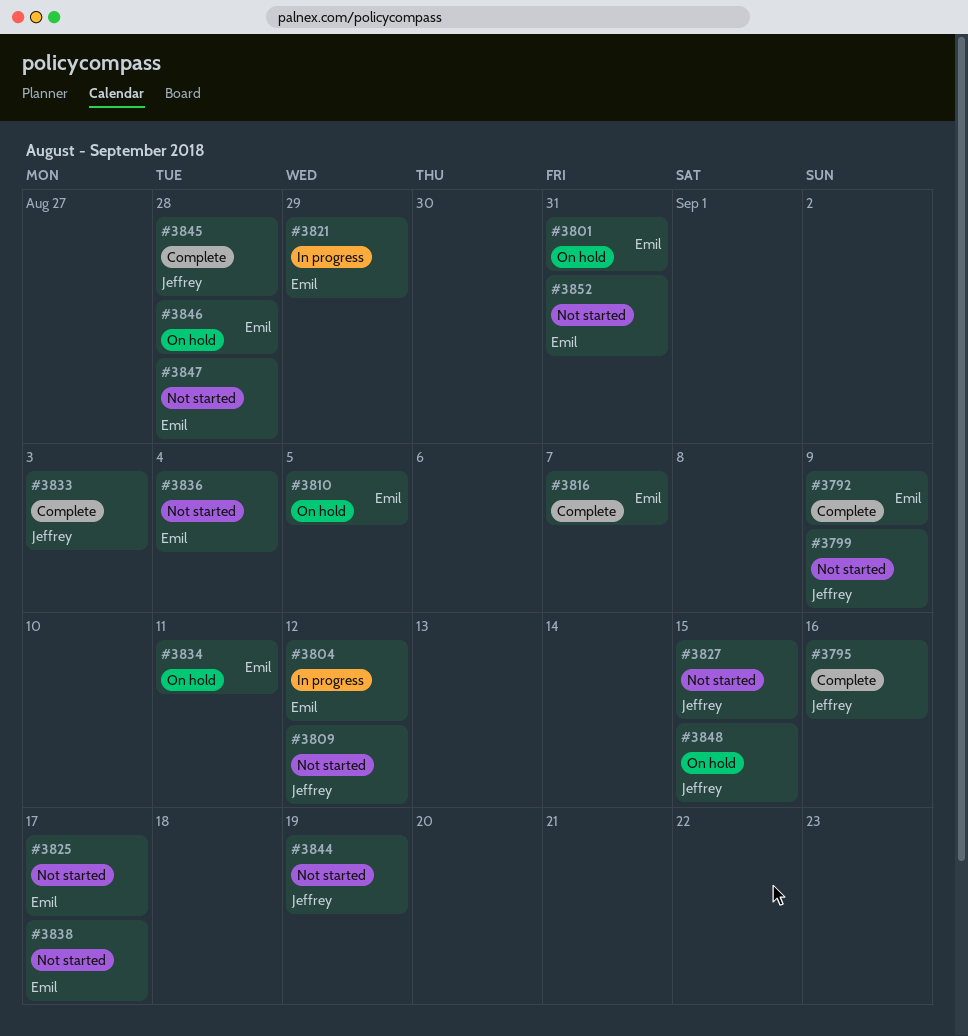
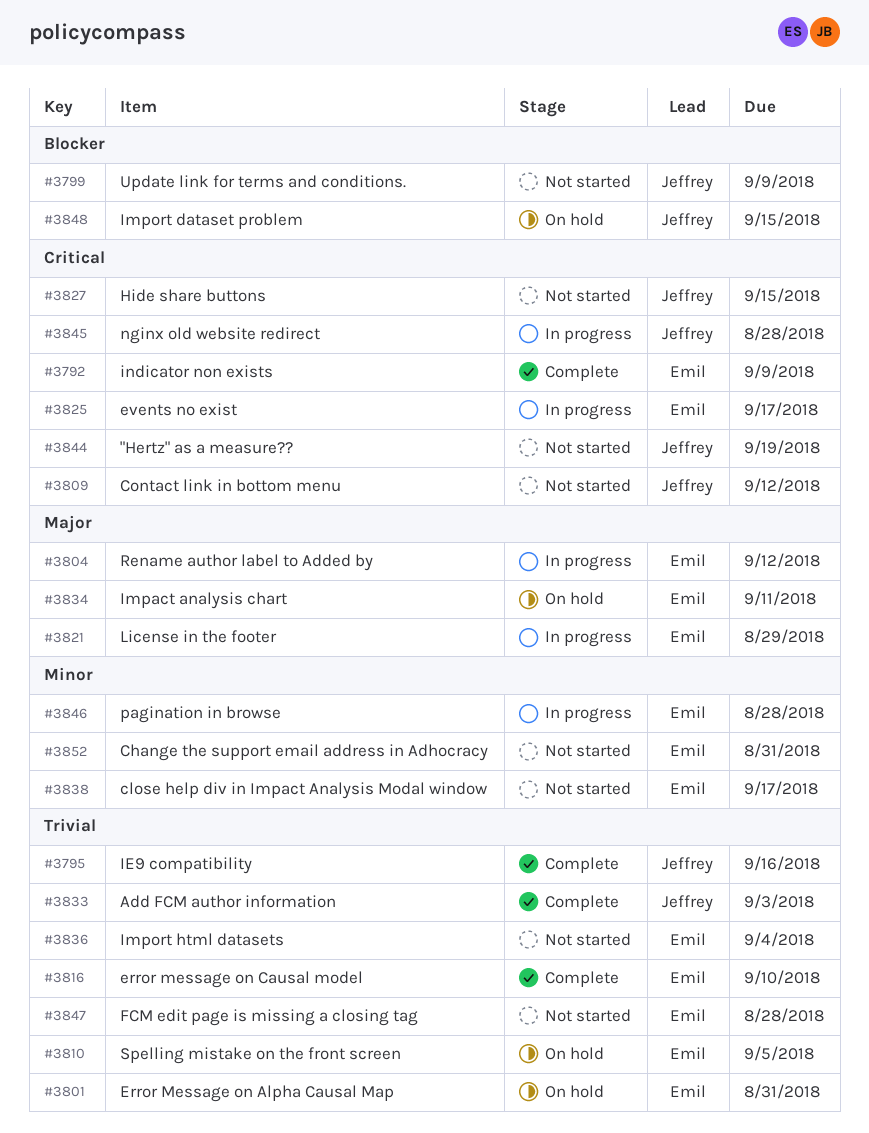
#3816, due: Sep 7 -> Sep 10
#3825, status: Not started -> In progress
#3845, status: Complete -> In progress
#3846, status: On hold -> In progress

